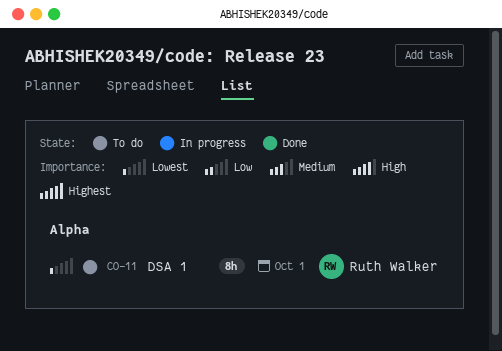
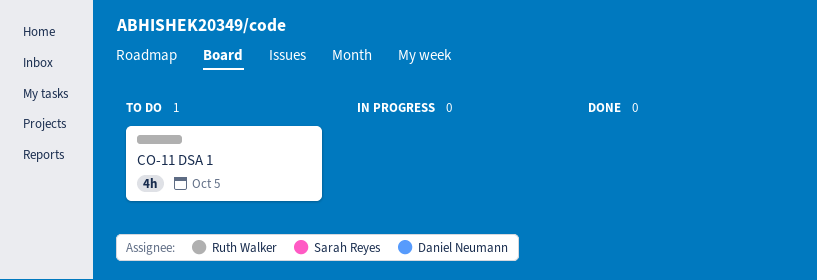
CO-11, estimate: 8h -> 4h
CO-11, due: Oct 1 -> Oct 5

